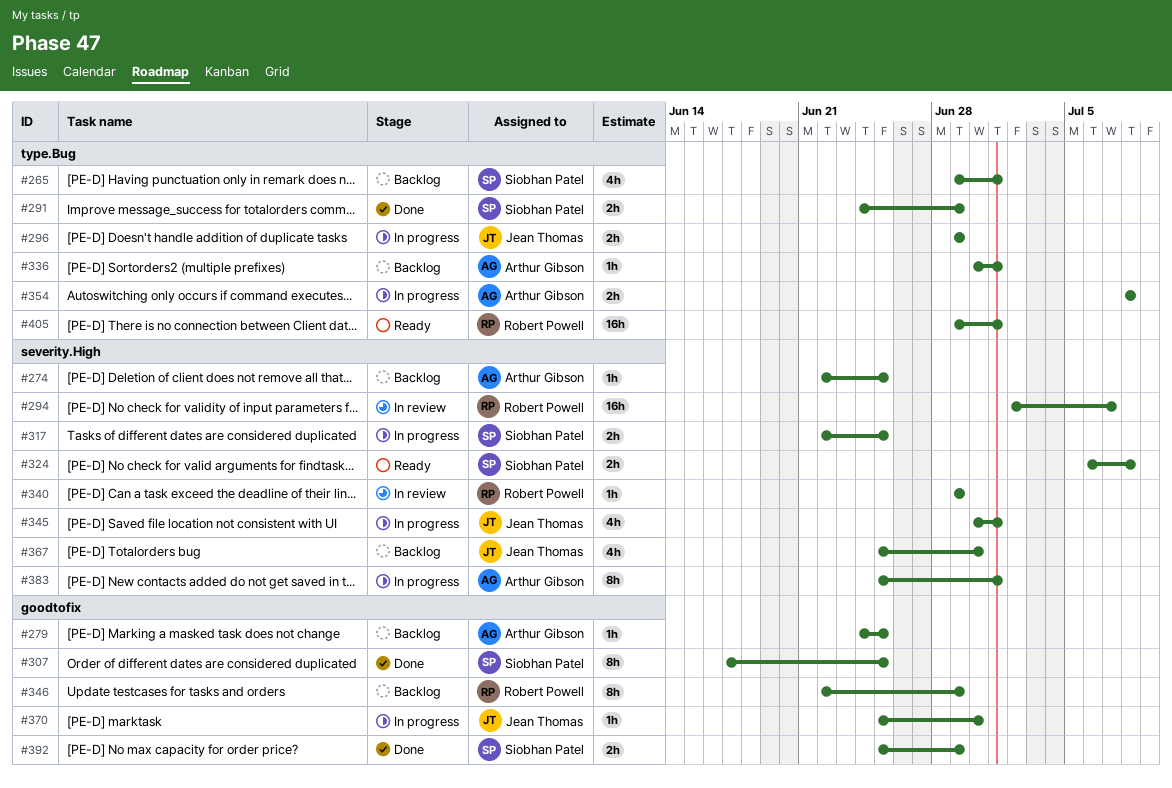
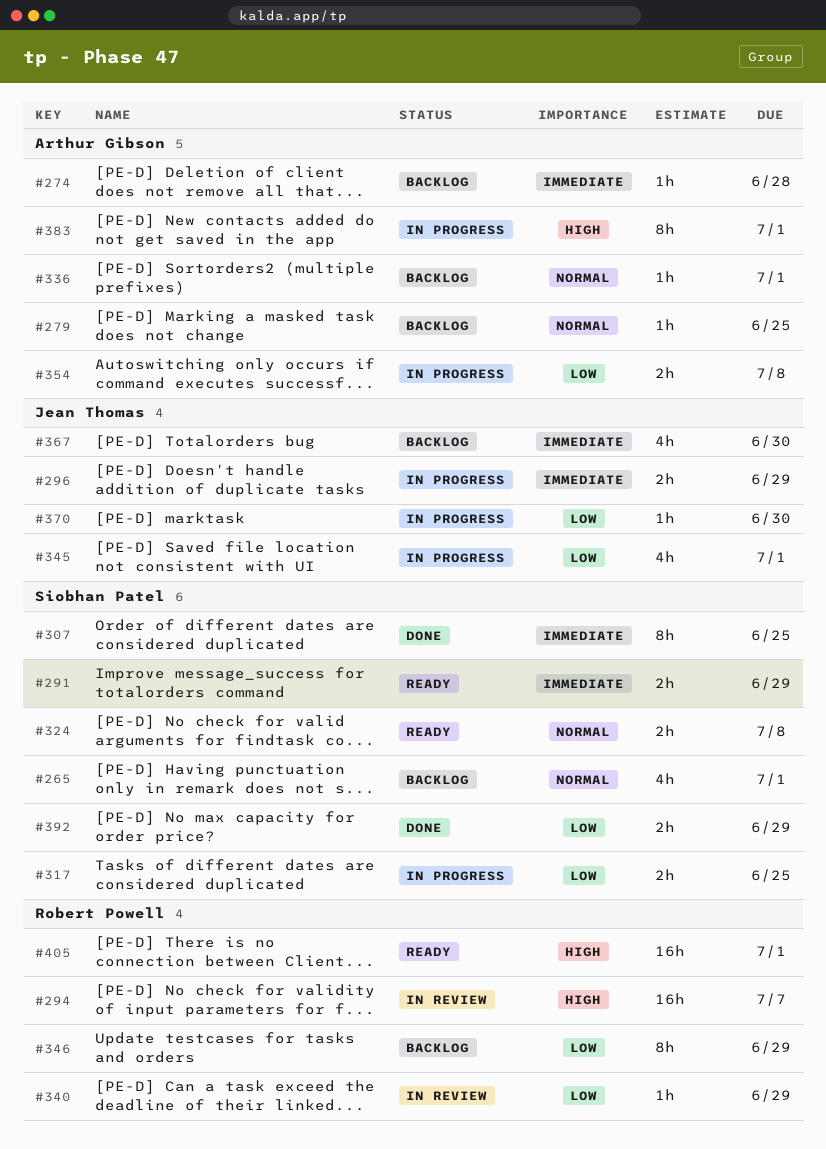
#274, due: Jun 25 -> Jun 28
#291, status: Done -> Ready

